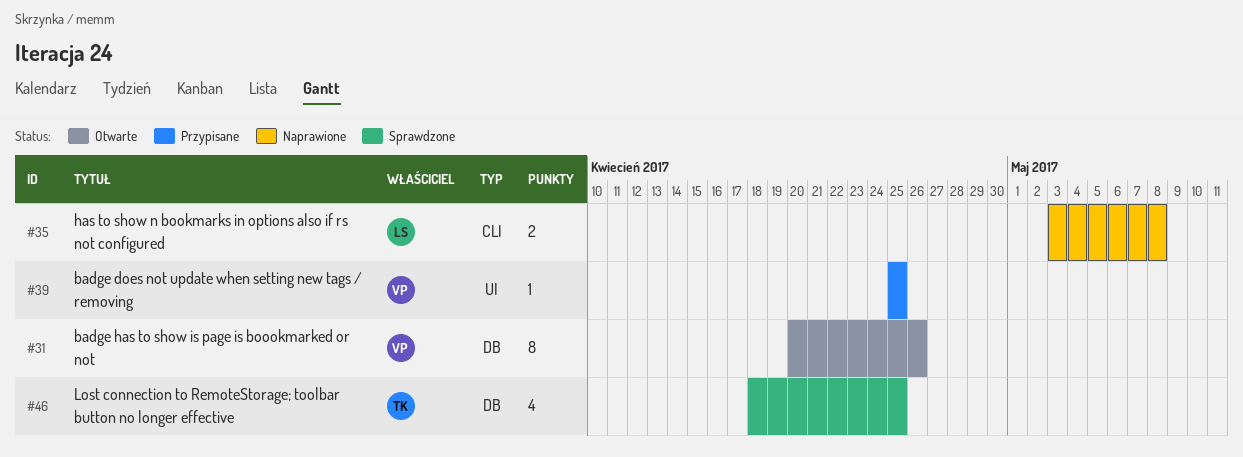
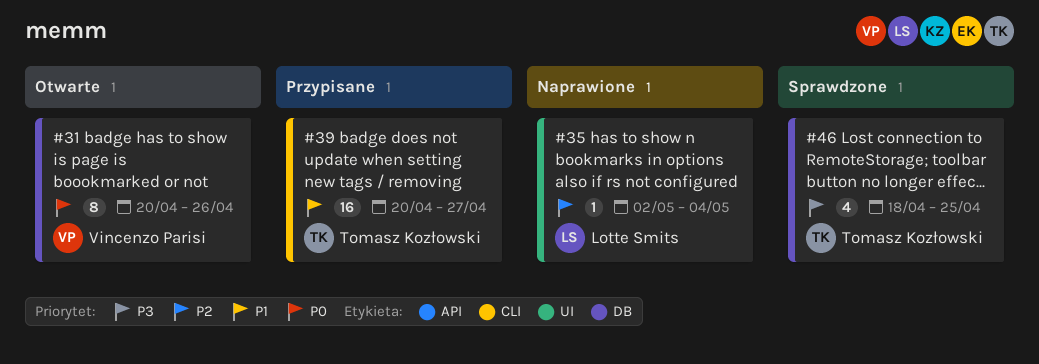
#35, label: CLI -> UI
#35, estimate: 2 -> 1
#35, start: May 3 -> May 2
#35, due: May 8 -> May 4
#39, owner: Vincenzo Parisi -> Tomasz Kozłowski
#39, label: UI -> CLI
#39, estimate: 1 -> 16
#39, start: Apr 25 -> Apr 20
#39, due: Apr 25 -> Apr 27

